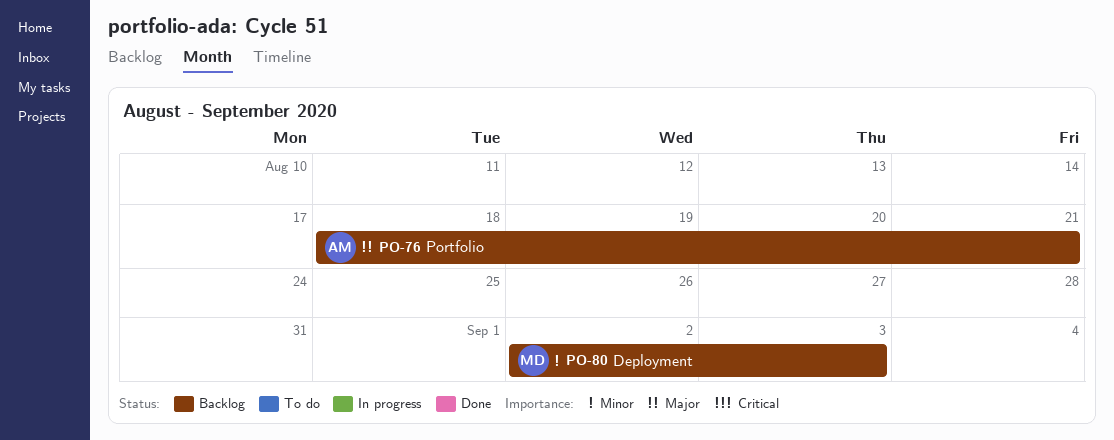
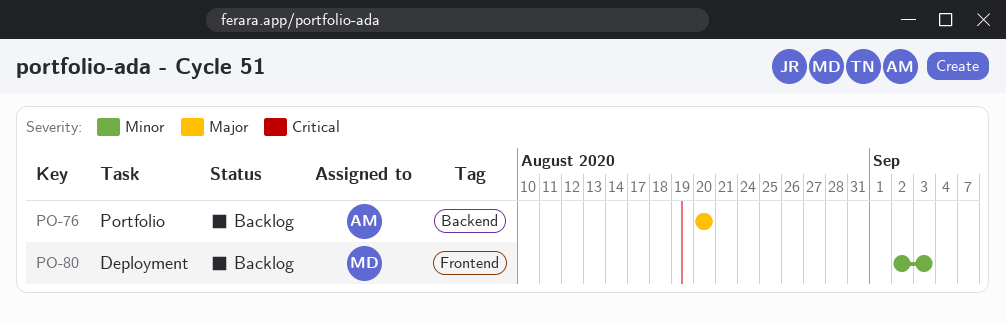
PO-76, start: Aug 18 -> Aug 20
PO-76, due: Aug 21 -> Aug 20

